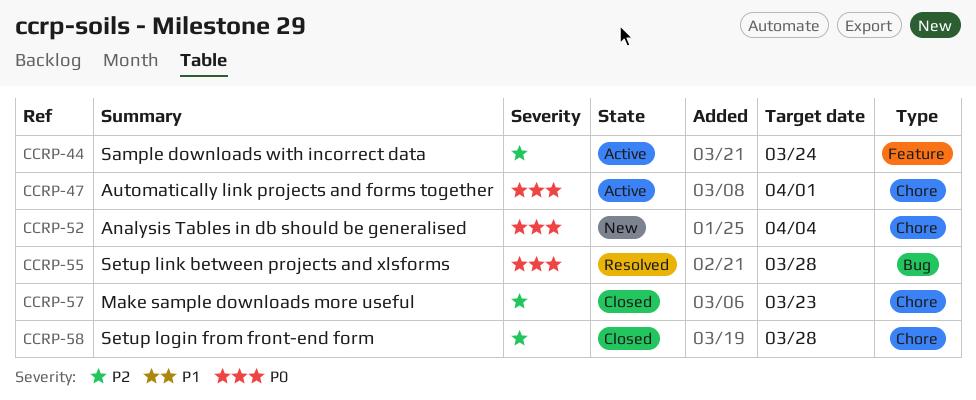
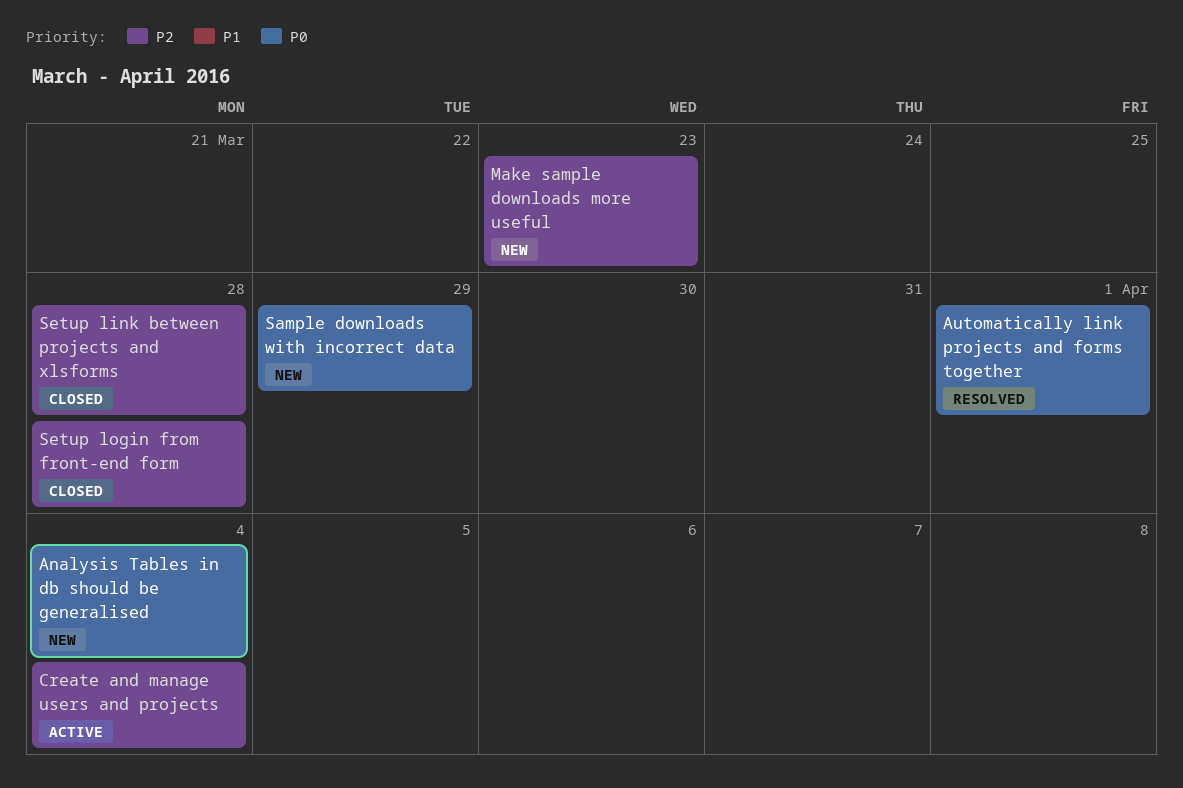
Automatically link projects and forms together, status: Active -> Resolved
Create and manage users and projects: none -> present
Make sample downloads more useful, status: Closed -> New
Sample downloads with incorrect data, status: Active -> New
Sample downloads with incorrect data, priority: P2 -> P0
Sample downloads with incorrect data, due: Mar 24 -> Mar 29
Setup link between projects and xlsforms, status: Resolved -> Closed
Setup link between projects and xlsforms, priority: P0 -> P2

